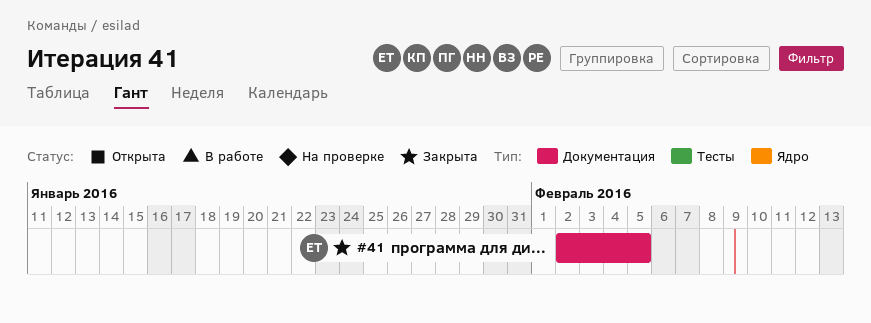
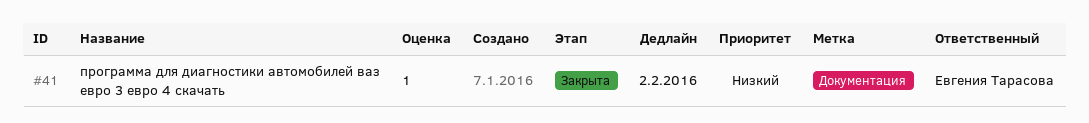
#41, due: Feb 5 -> Feb 2

